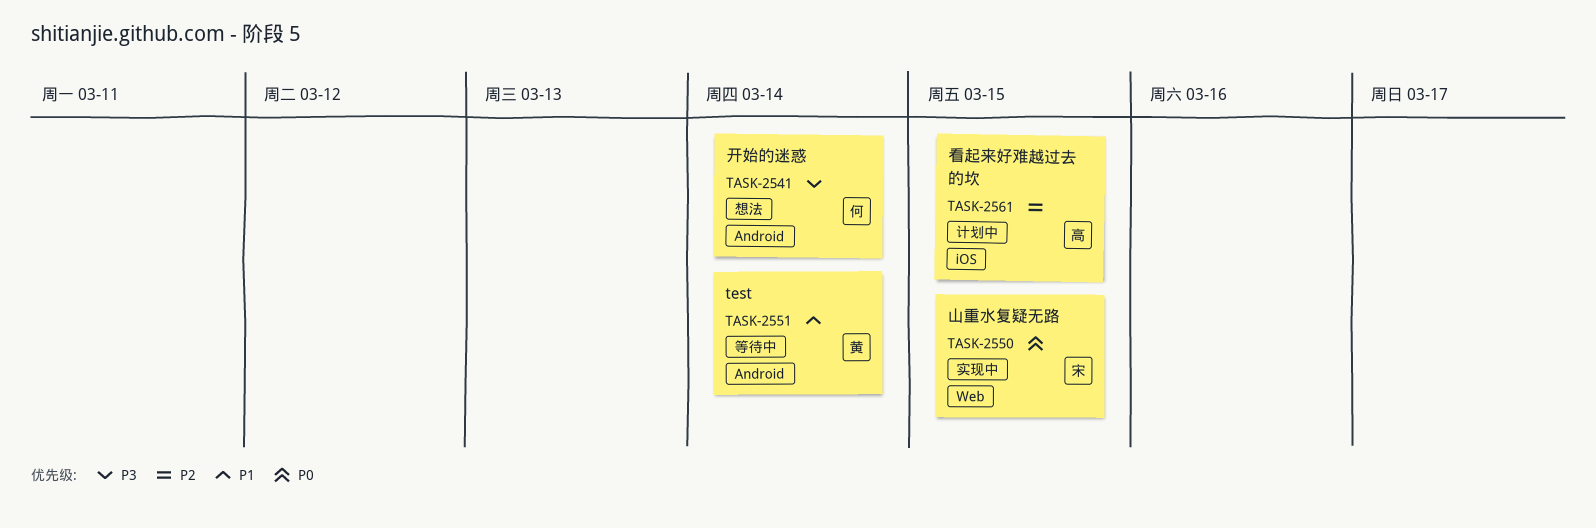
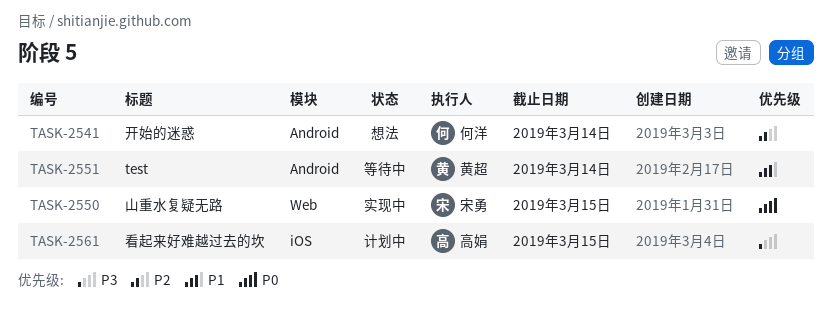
TASK-2541, priority: P3 -> P2
TASK-2561, priority: P2 -> P3

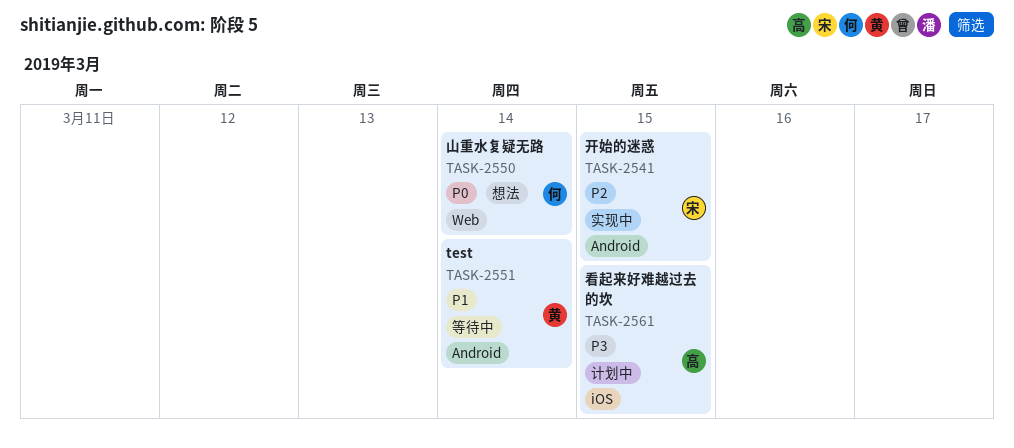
TASK-2541, status: 想法 -> 实现中
TASK-2541, owner: 何洋 -> 宋勇
TASK-2541, due: Mar 14 -> Mar 15
TASK-2550, status: 实现中 -> 想法
TASK-2550, owner: 宋勇 -> 何洋
TASK-2550, due: Mar 15 -> Mar 14

